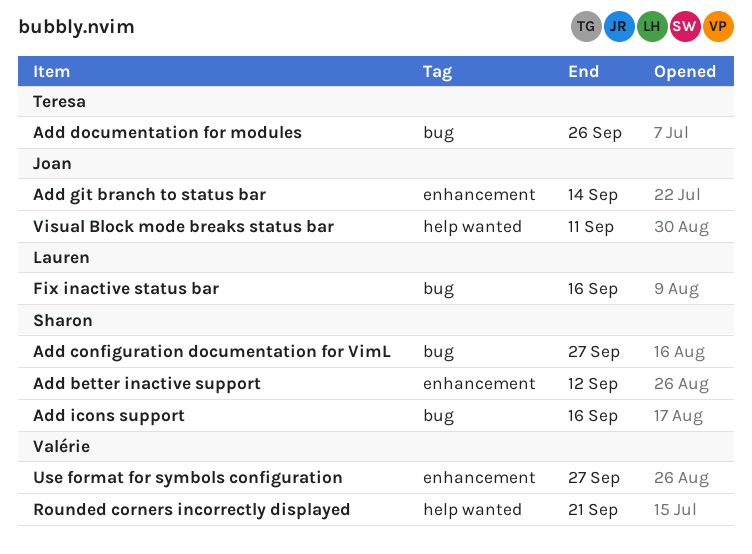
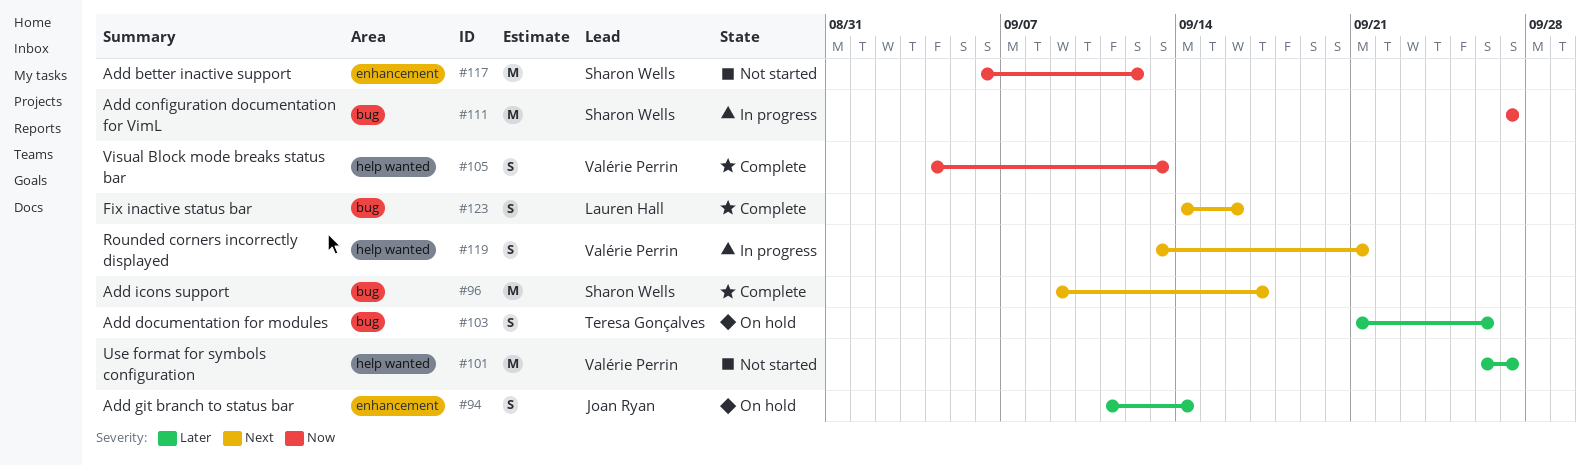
Add icons support, due: Sep 16 -> Sep 17
Use format for symbols configuration, label: enhancement -> help wanted
Visual Block mode breaks status bar, owner: Joan Ryan -> Valérie Perrin
Visual Block mode breaks status bar, due: Sep 11 -> Sep 13

